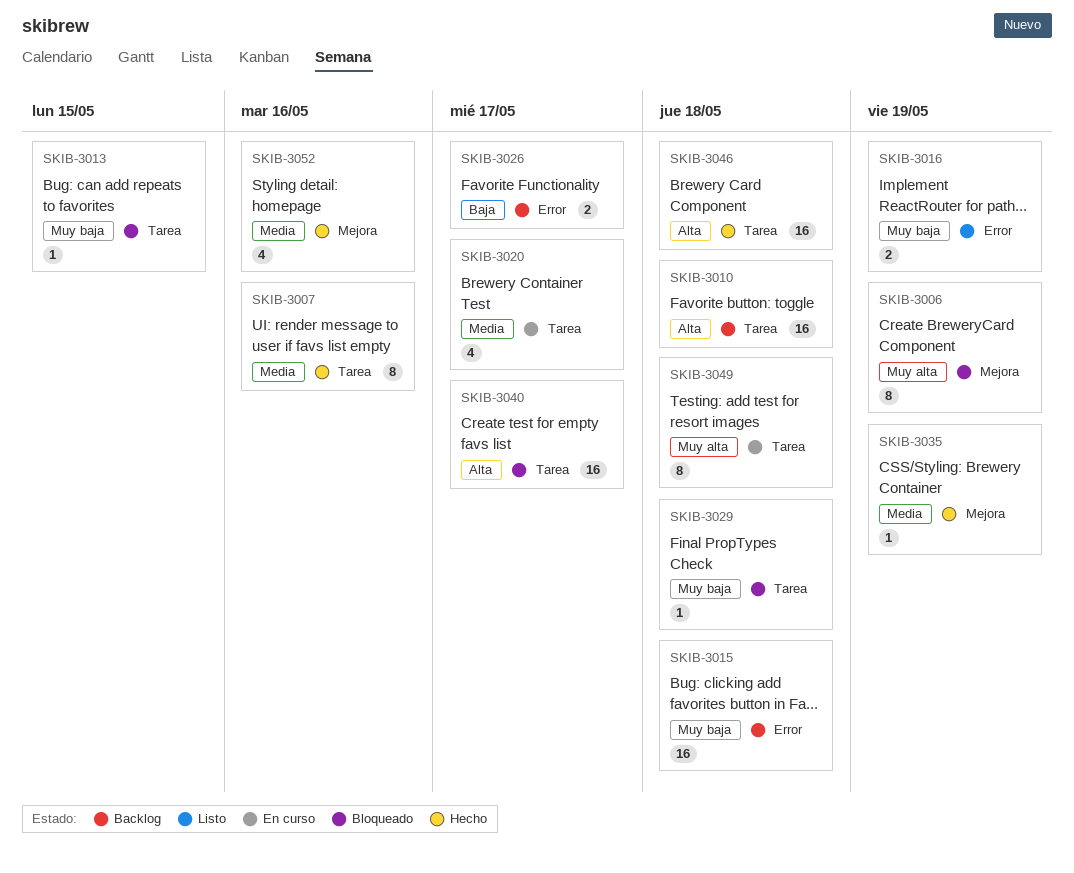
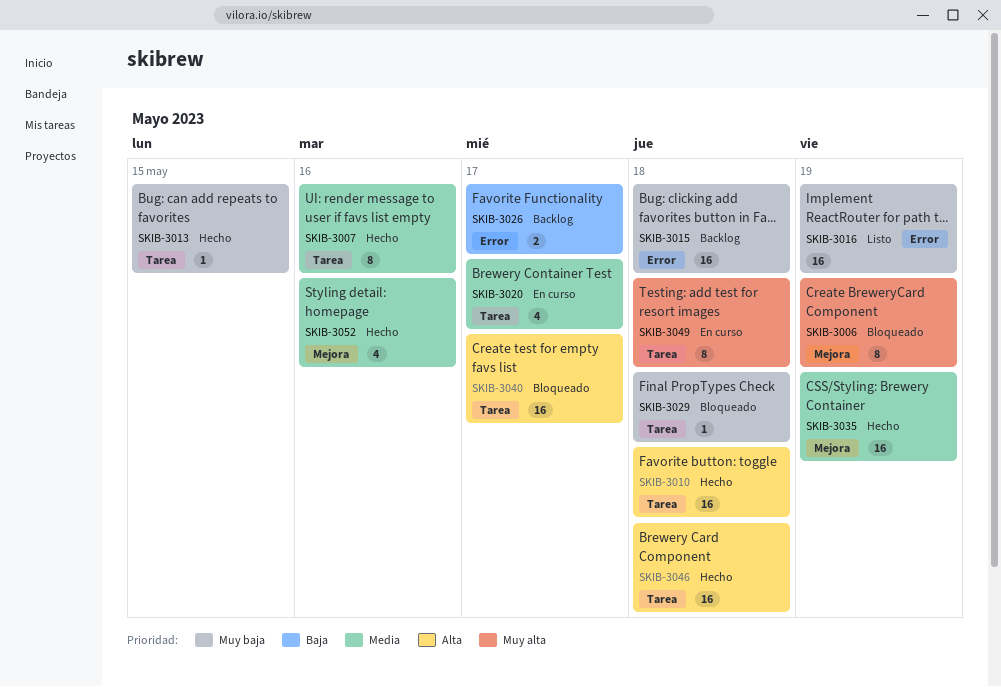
SKIB-3010, status: Backlog -> Hecho
SKIB-3013, status: Bloqueado -> Hecho
SKIB-3016, estimate: 2 -> 16
SKIB-3035, estimate: 1 -> 16

